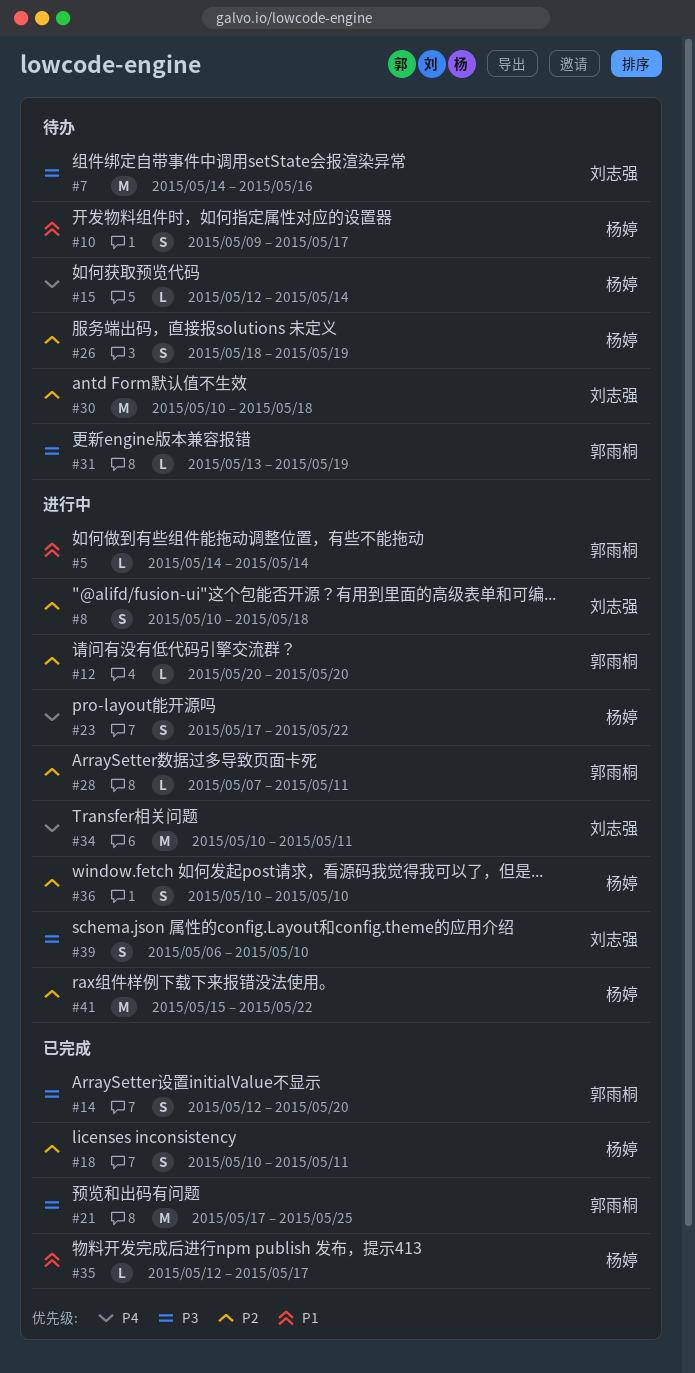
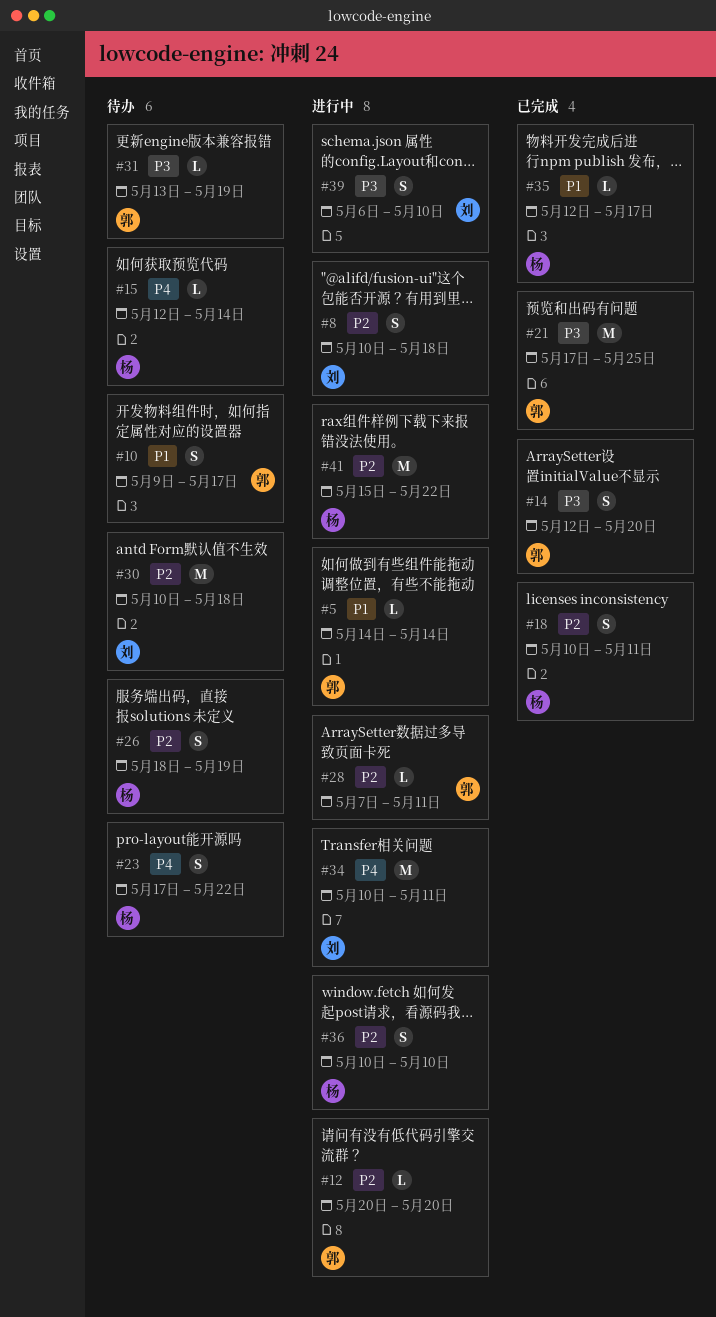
#7: present -> none
#10, owner: 杨婷 -> 郭雨桐
#23, status: 进行中 -> 待办

